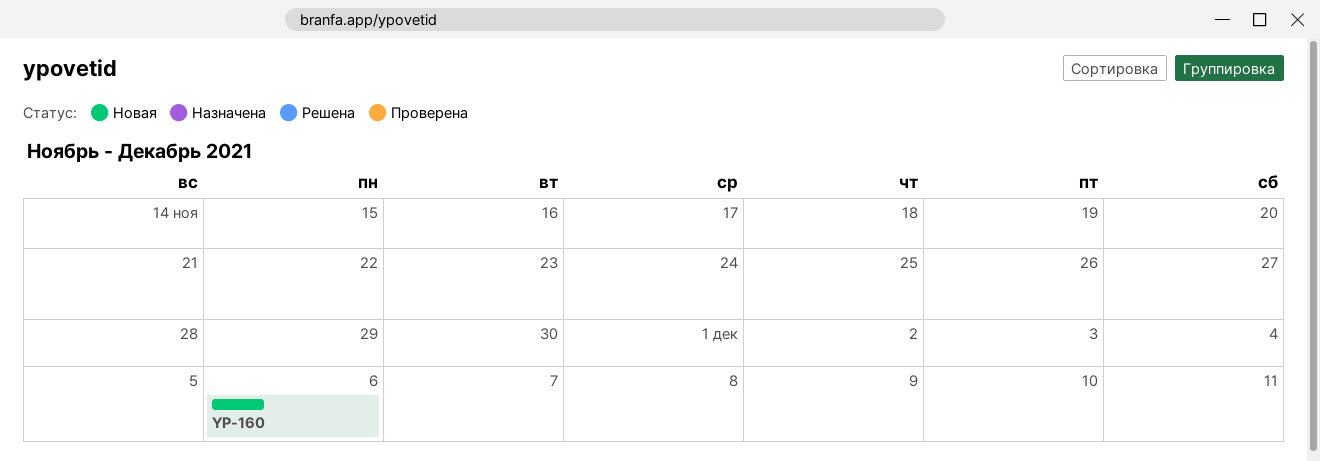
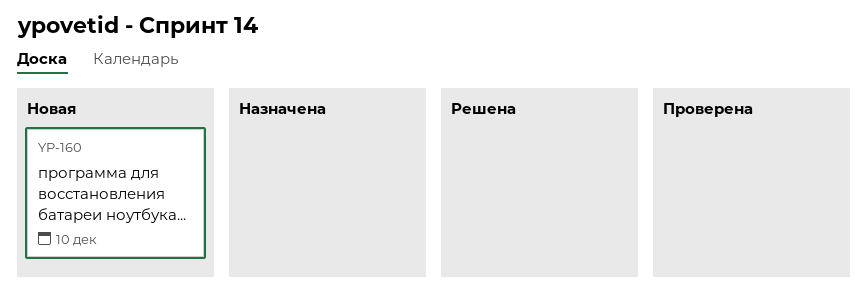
YP-160, due: Dec 6 -> Dec 10

